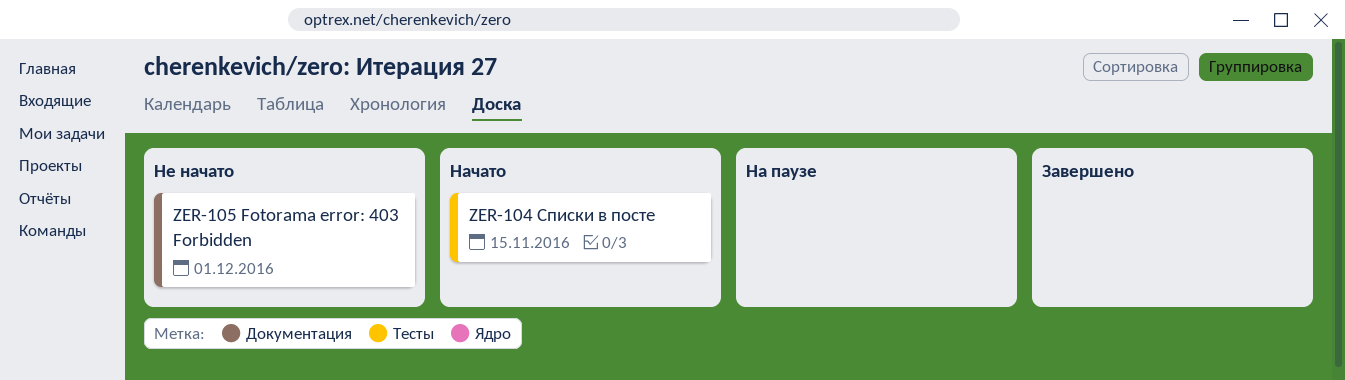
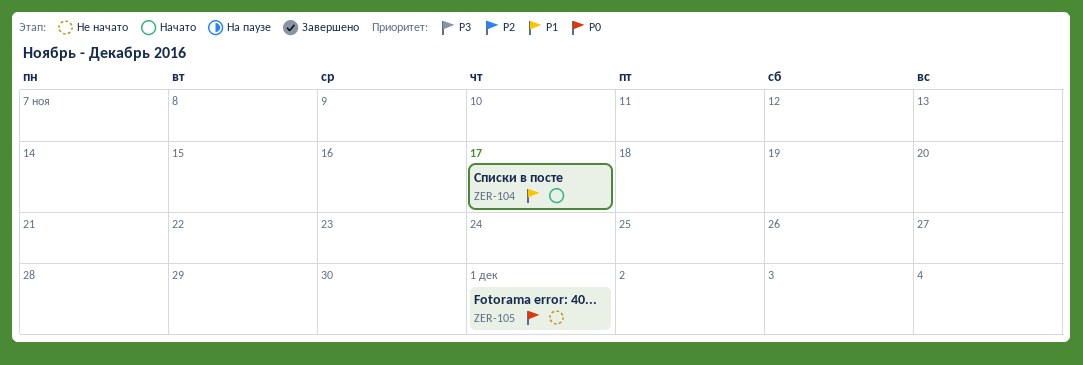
ZER-104, due: Nov 15 -> Nov 17

